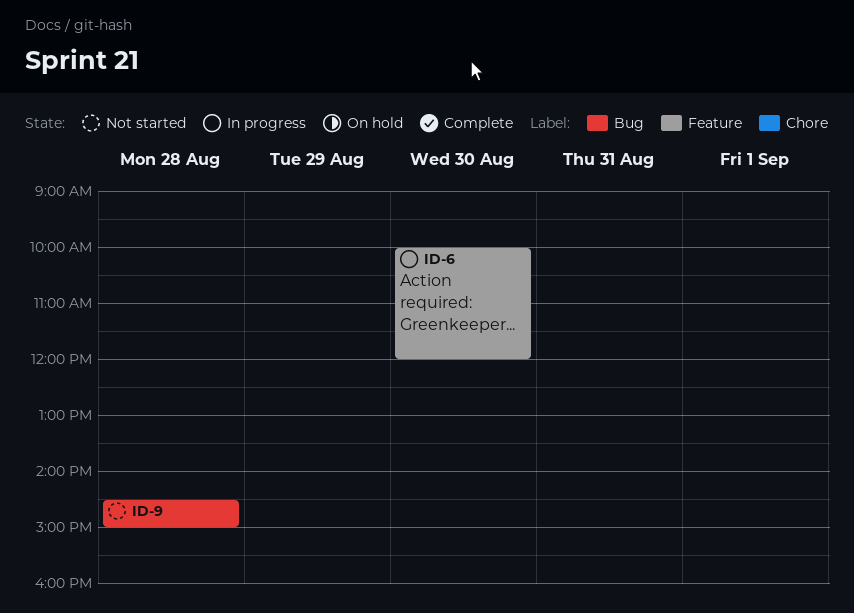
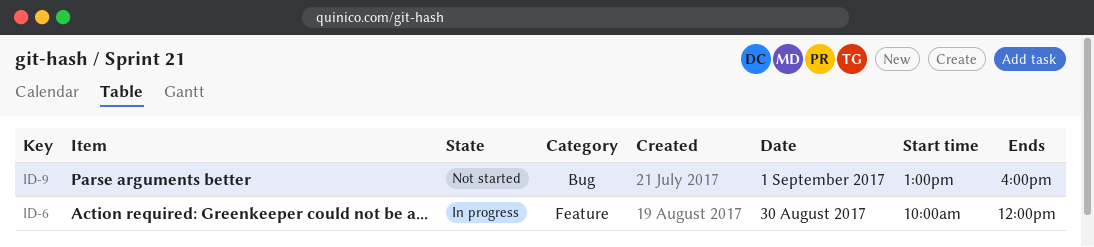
ID-9, day: Aug 28 -> Sep 1
ID-9, begins: 14:30 -> 13:00
ID-9, ends: 15:00 -> 16:00

